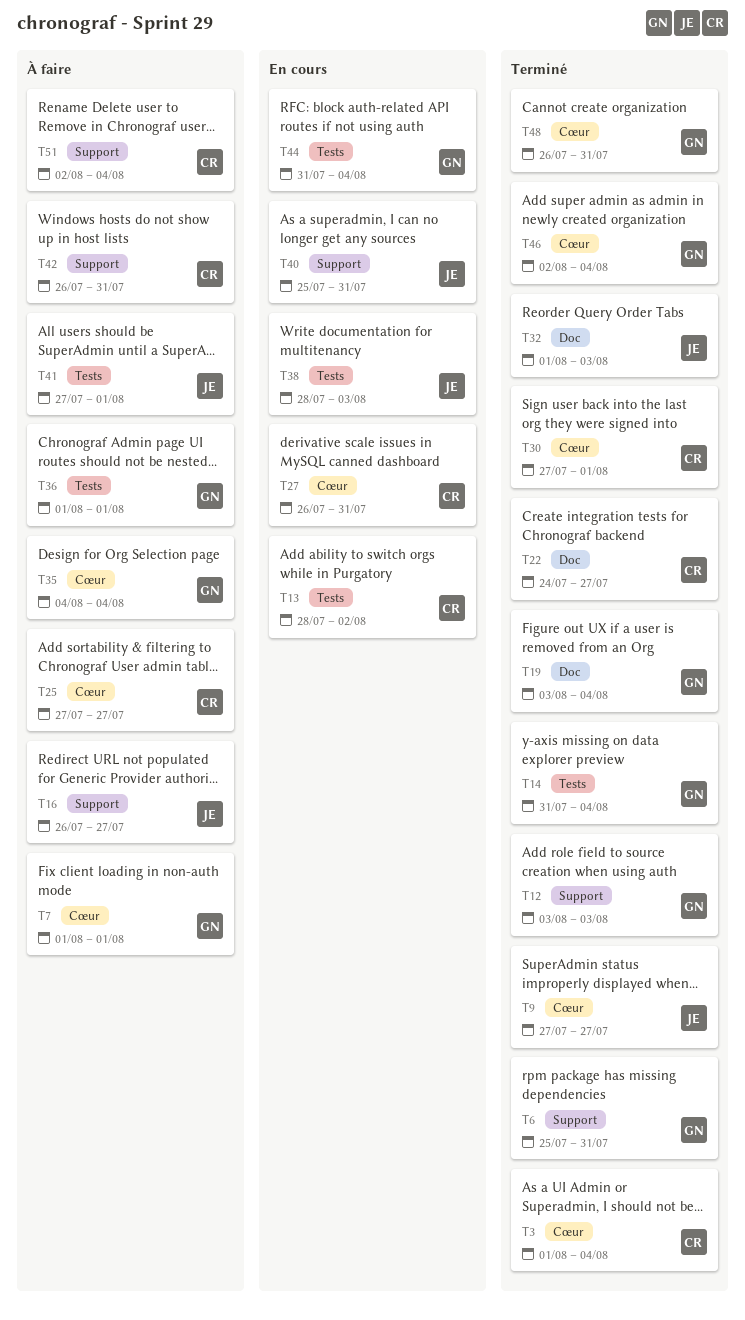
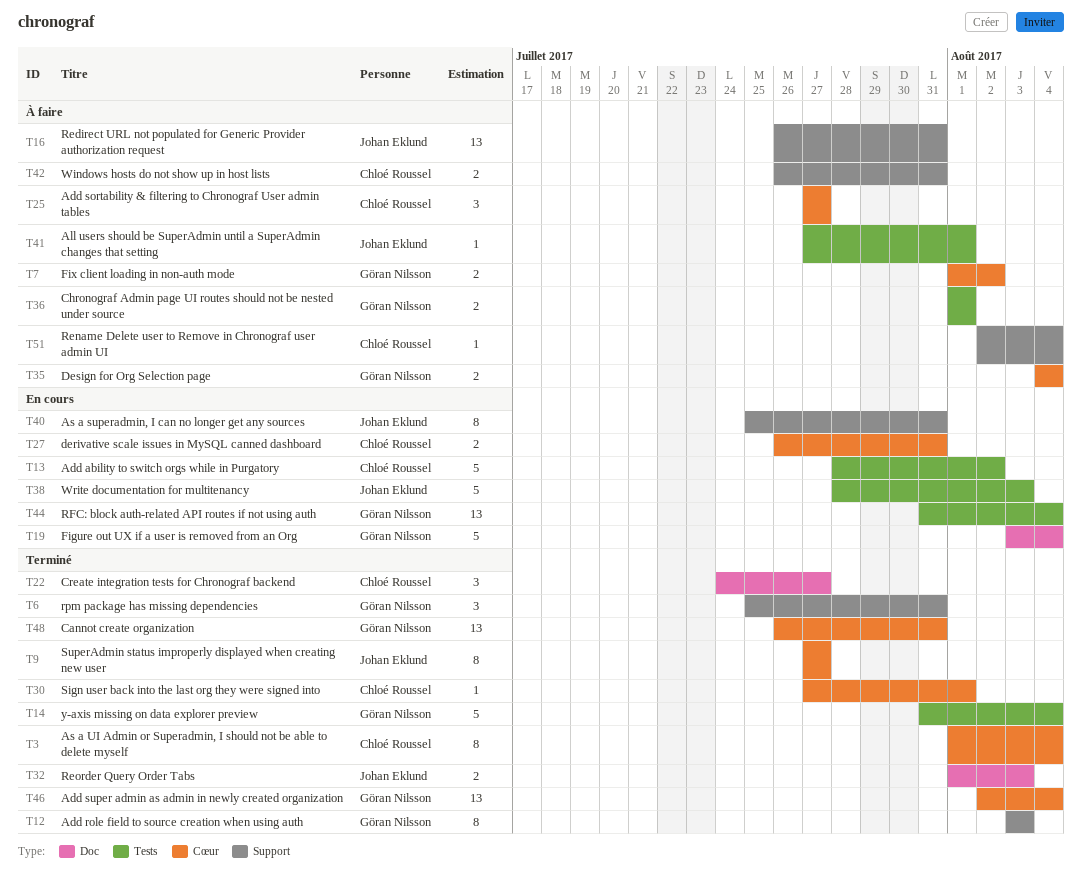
T7, due: Aug 1 -> Aug 2
T16, due: Jul 27 -> Jul 31
T19, status: Terminé -> En cours

